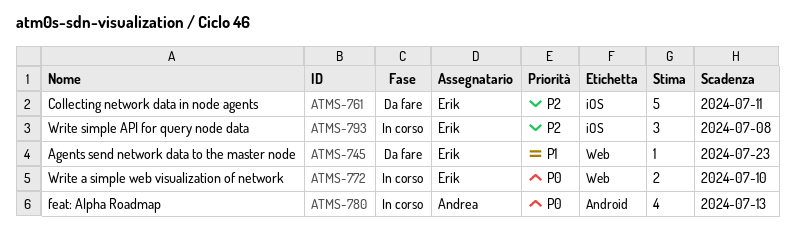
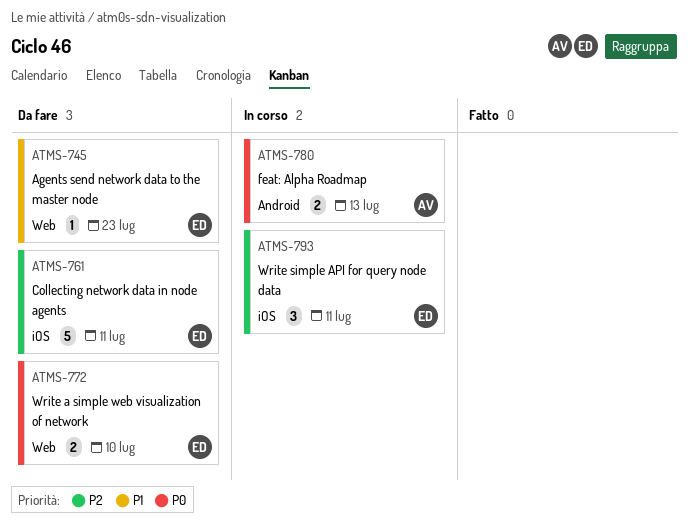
ATMS-772, status: In corso -> Da fare
ATMS-780, estimate: 4 -> 2
ATMS-793, due: Jul 8 -> Jul 11

